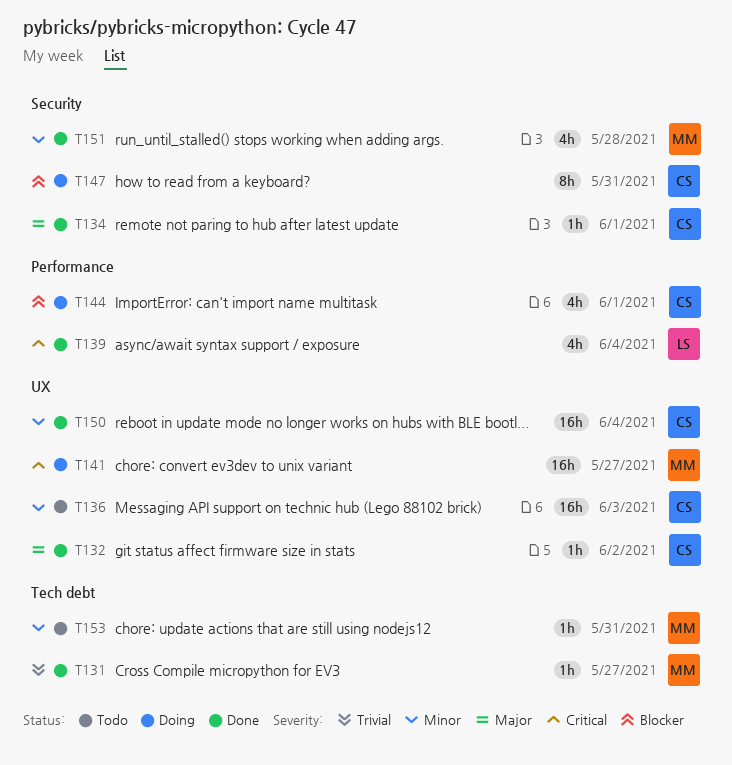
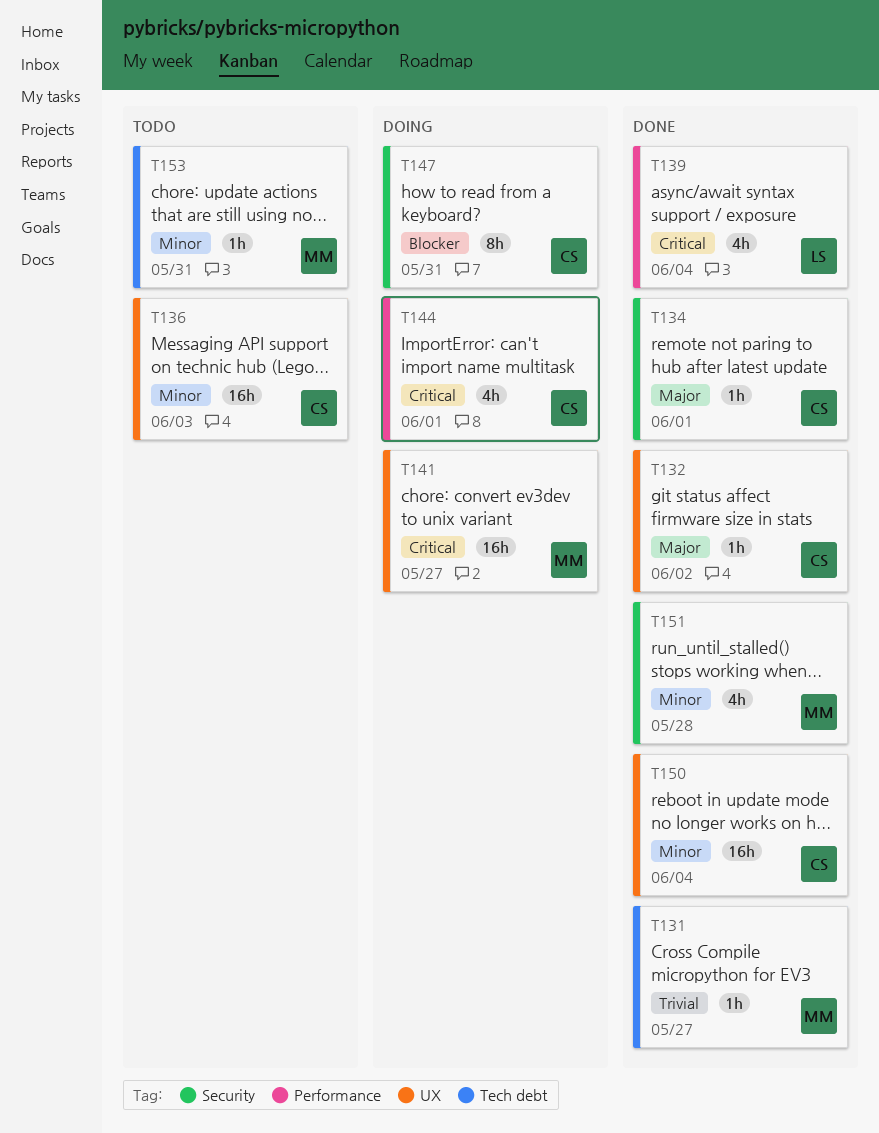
T144, priority: Blocker -> Critical

